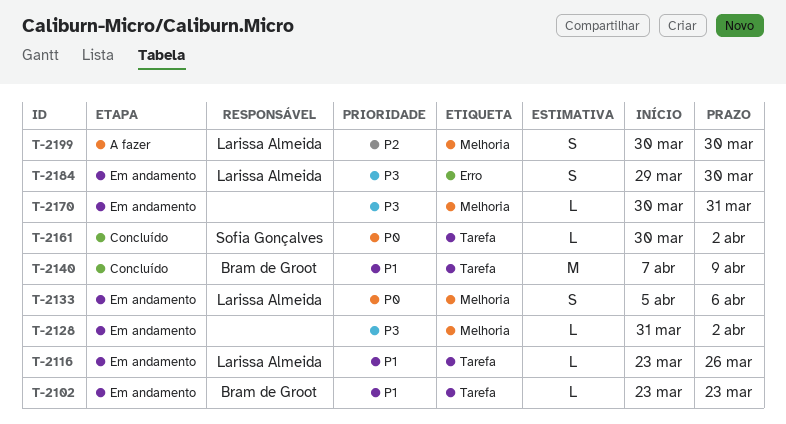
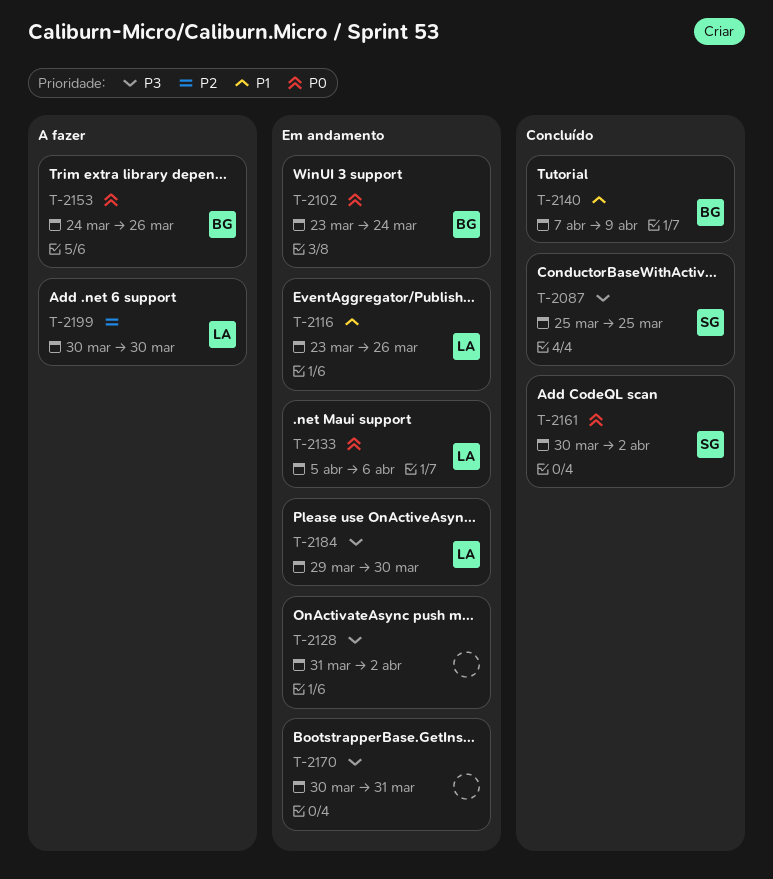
T-2087: none -> present
T-2102, priority: P1 -> P0
T-2102, due: Mar 23 -> Mar 24
T-2153: none -> present

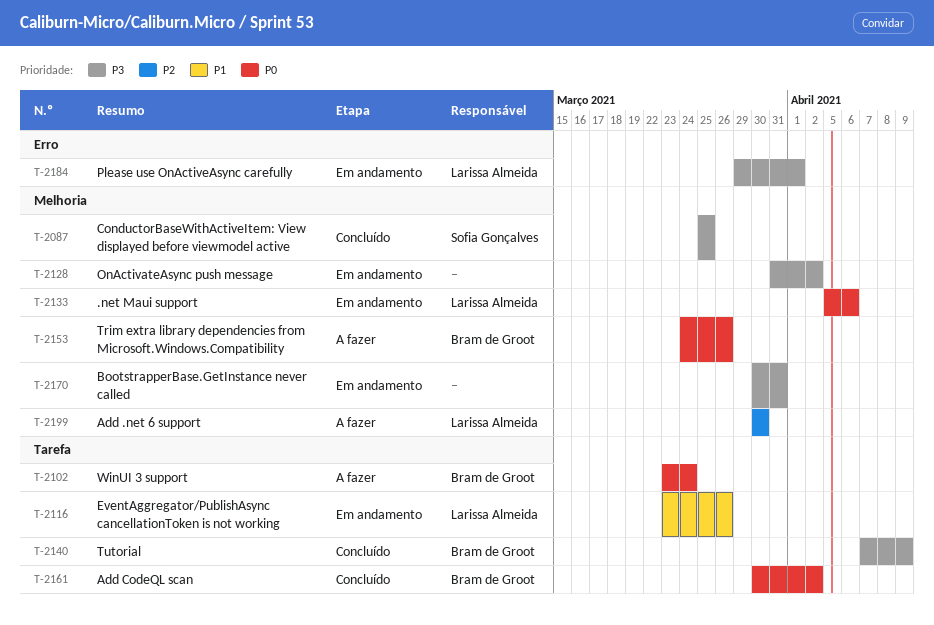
T-2102, status: Em andamento -> A fazer
T-2140, priority: P1 -> P3
T-2161, owner: Sofia Gonçalves -> Bram de Groot
T-2184, due: Mar 30 -> Apr 1

